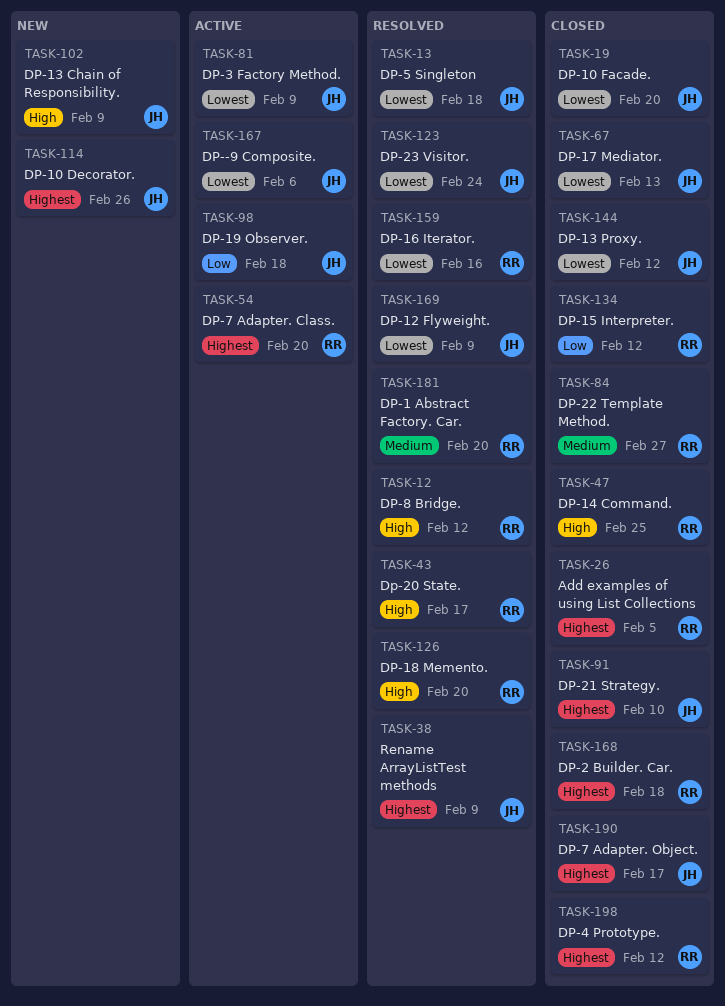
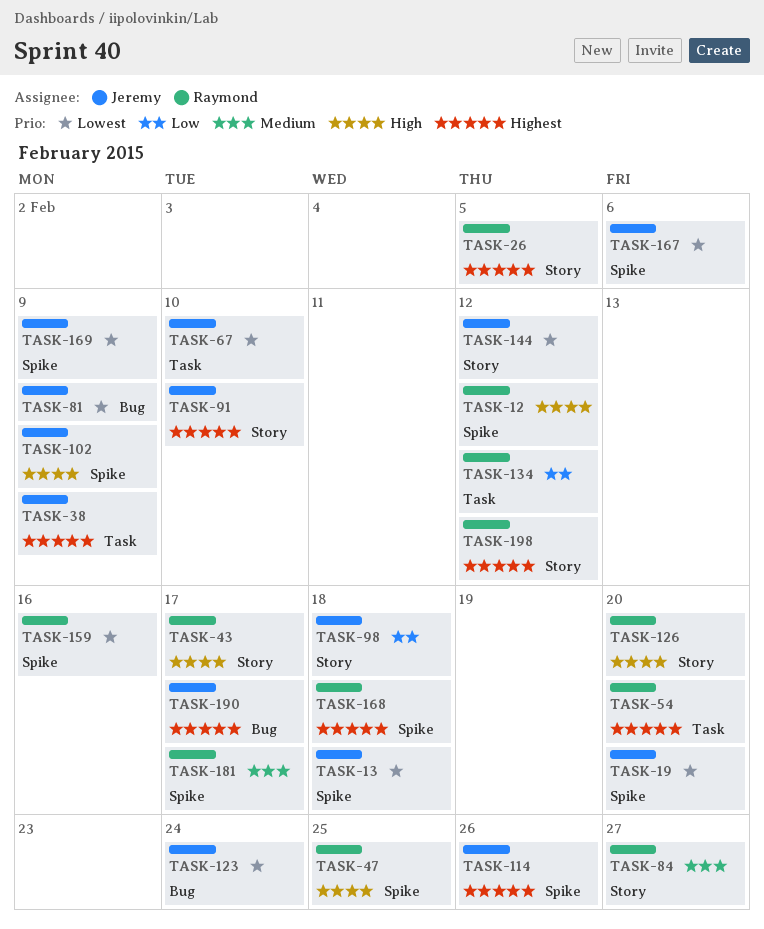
TASK-67, due: Feb 13 -> Feb 10
TASK-181, due: Feb 20 -> Feb 17

